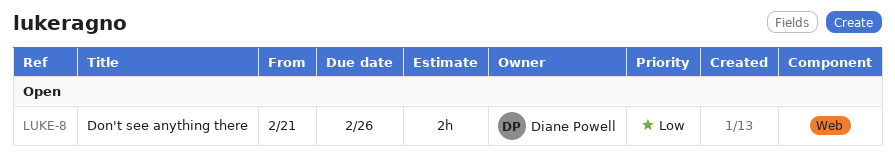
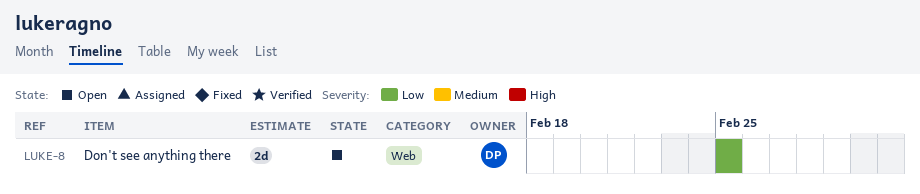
LUKE-8, estimate: 2h -> 2d
LUKE-8, start: Feb 21 -> Feb 25
LUKE-8, due: Feb 26 -> Feb 25

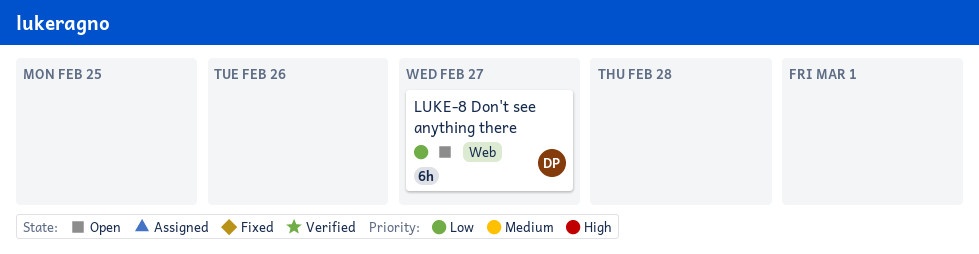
LUKE-8, estimate: 2d -> 6h
LUKE-8, due: Feb 25 -> Feb 27

